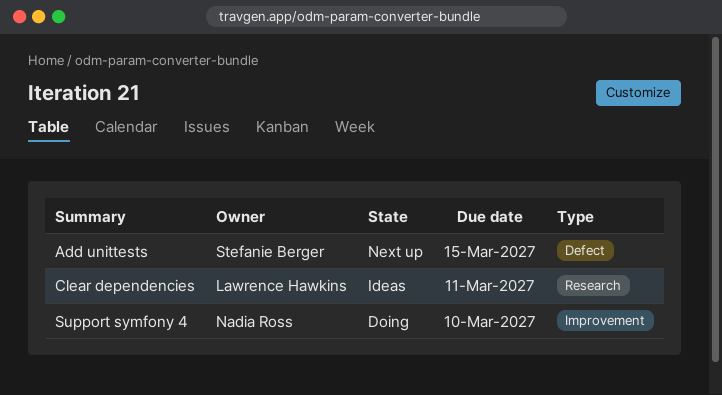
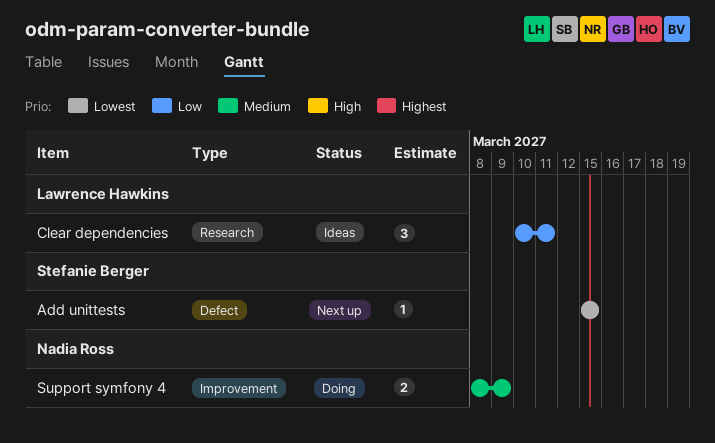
Support symfony 4, due: Mar 10 -> Mar 9

